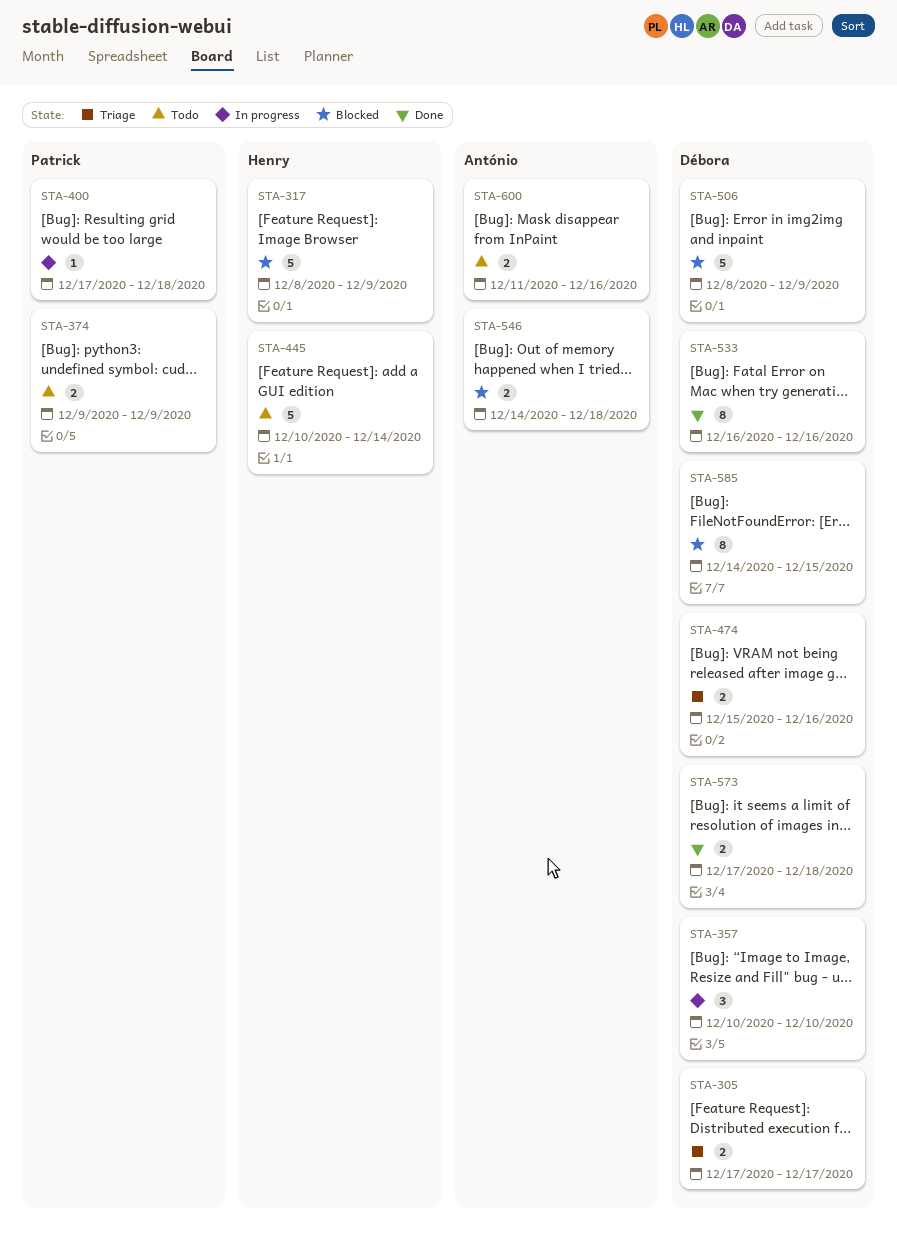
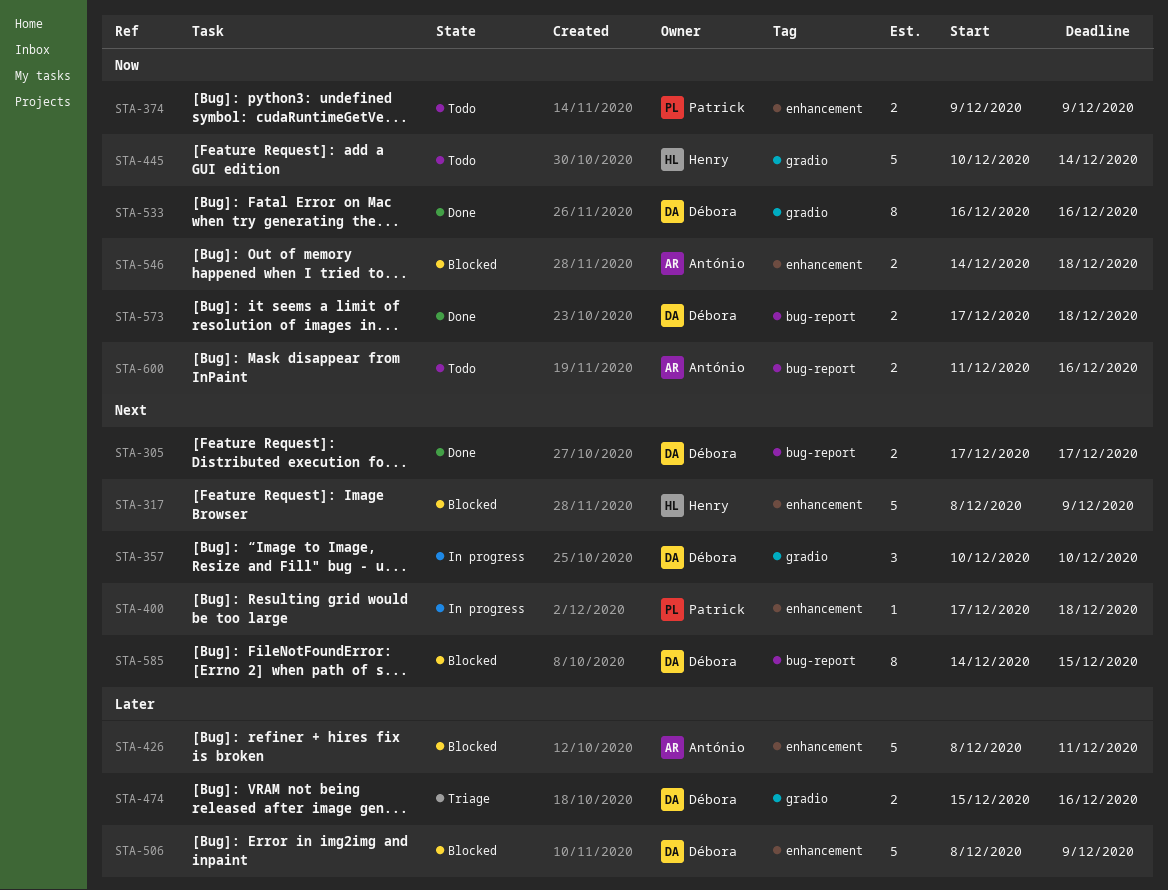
STA-305, status: Triage -> Done
STA-426: none -> present

